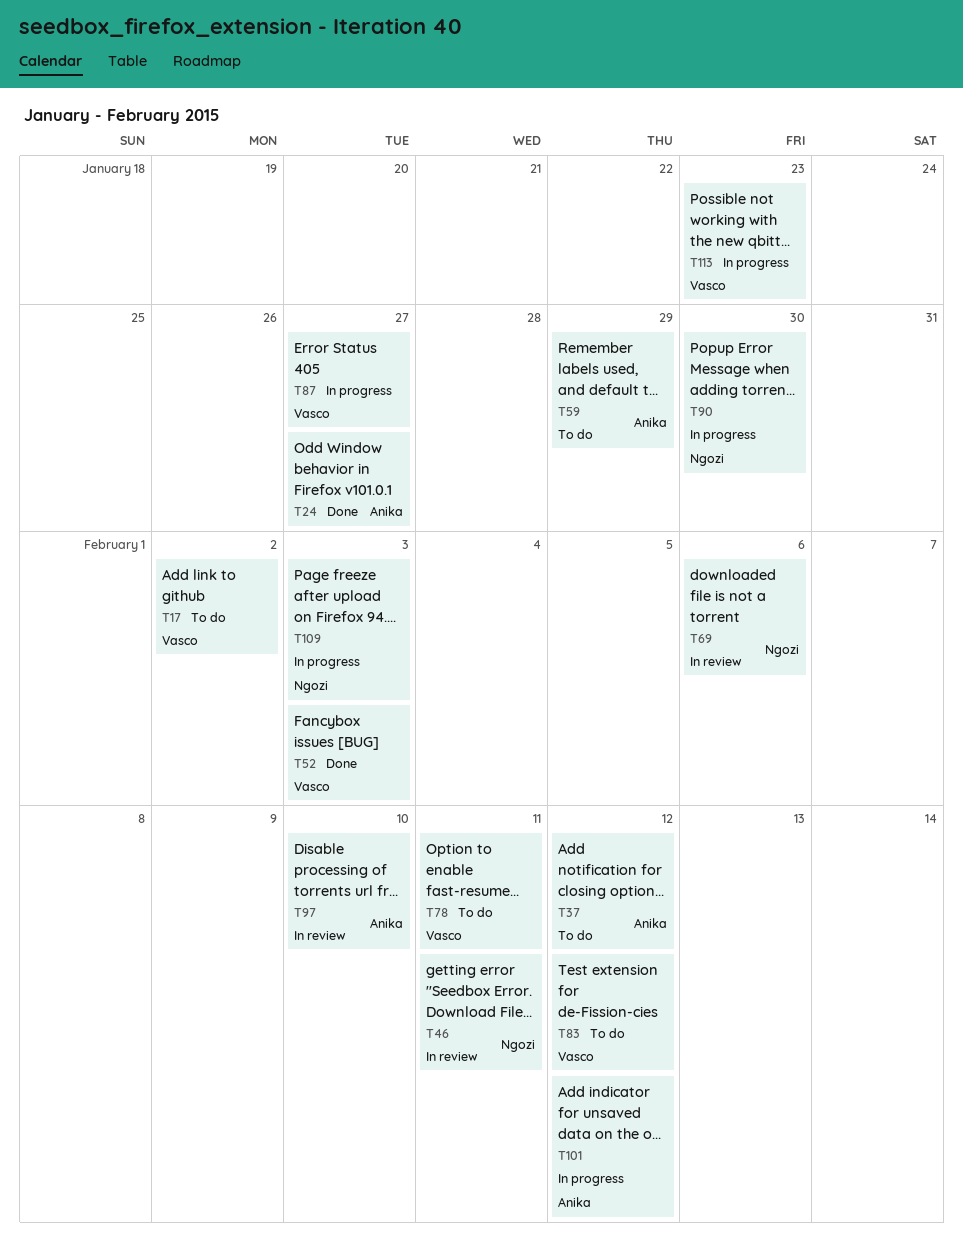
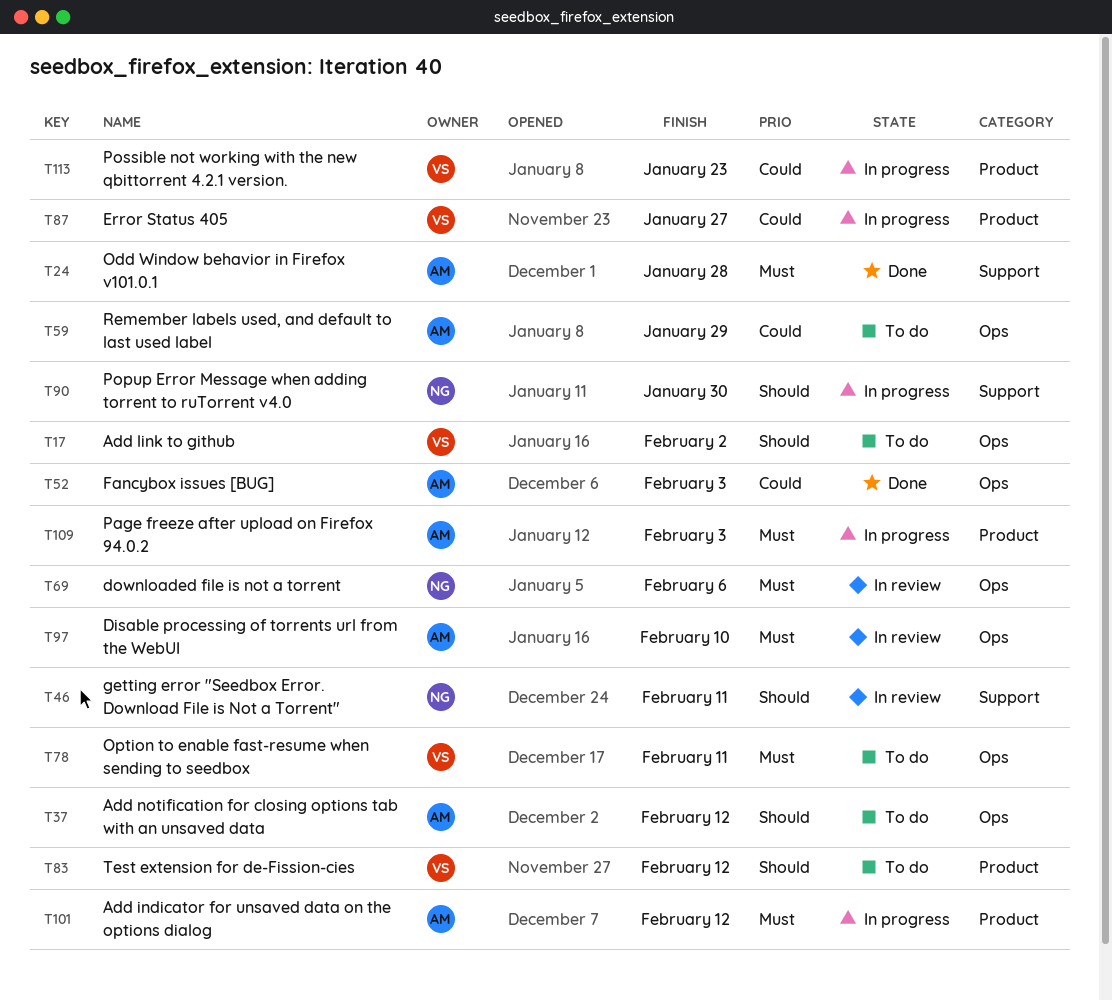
T24, due: Jan 27 -> Jan 28
T52, owner: Vasco -> Anika
T109, owner: Ngozi -> Anika

